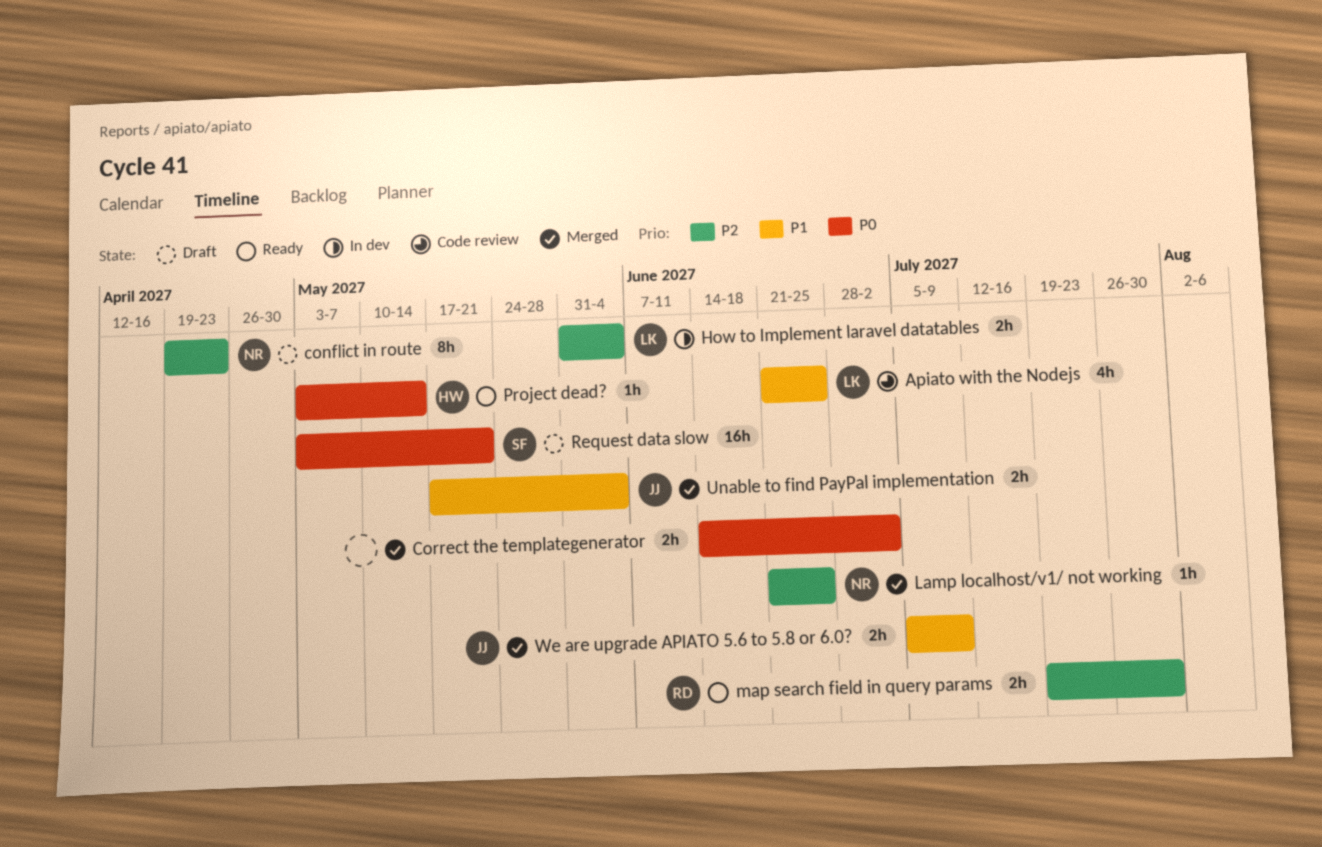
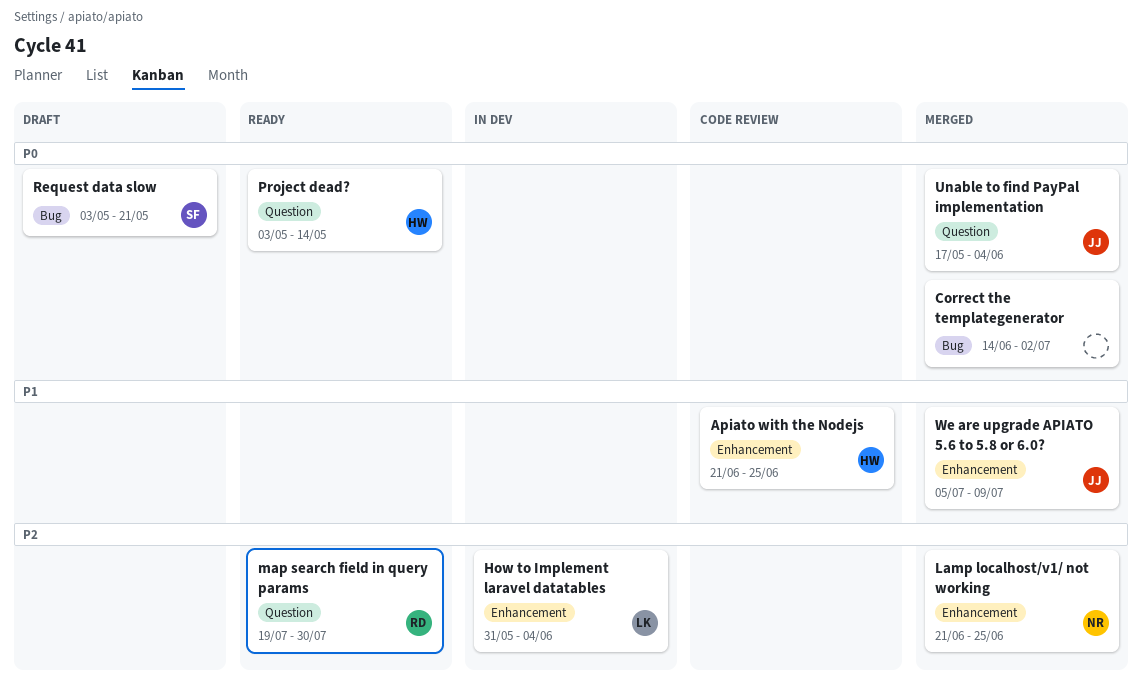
Apiato with the Nodejs, owner: LK -> HW
conflict in route: present -> none
Unable to find PayPal implementation, priority: P1 -> P0

